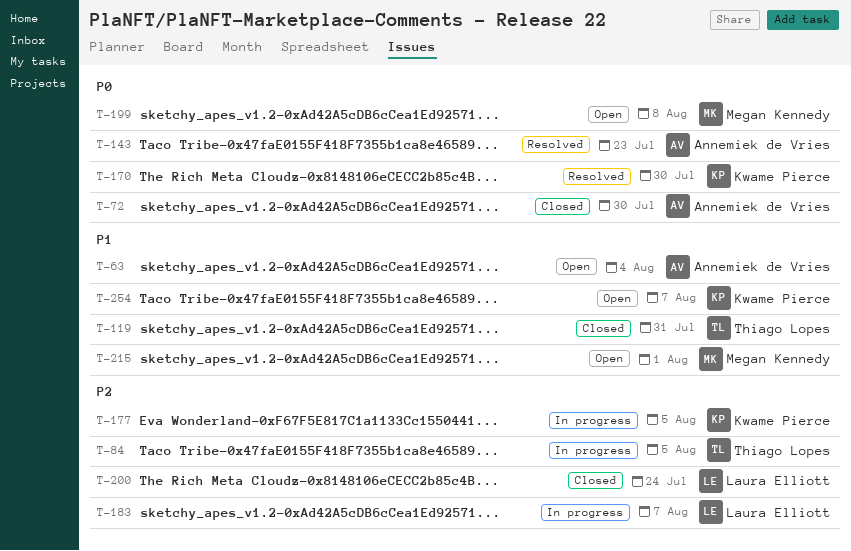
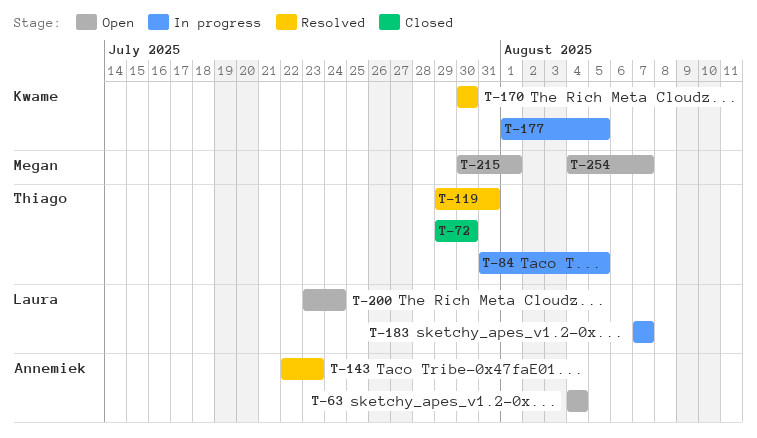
T-72, owner: Annemiek de Vries -> Thiago Lopes
T-119, status: Closed -> Resolved
T-199: present -> none
T-200, status: Closed -> Open
T-254, owner: Kwame Pierce -> Megan Kennedy

